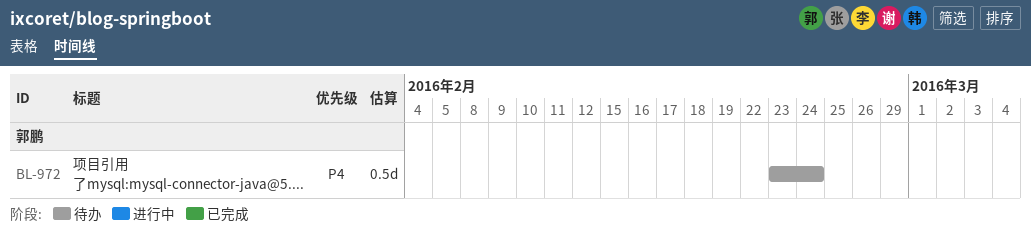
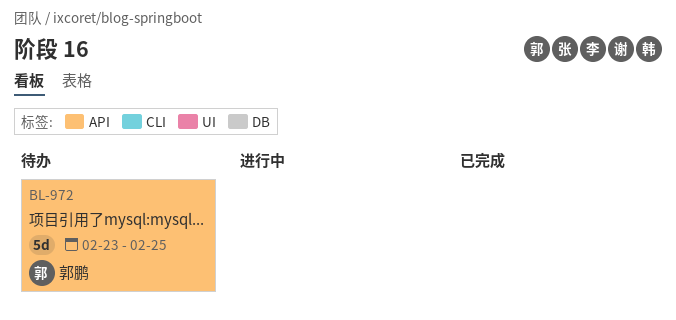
BL-972, estimate: 0.5d -> 5d
BL-972, due: Feb 24 -> Feb 25

